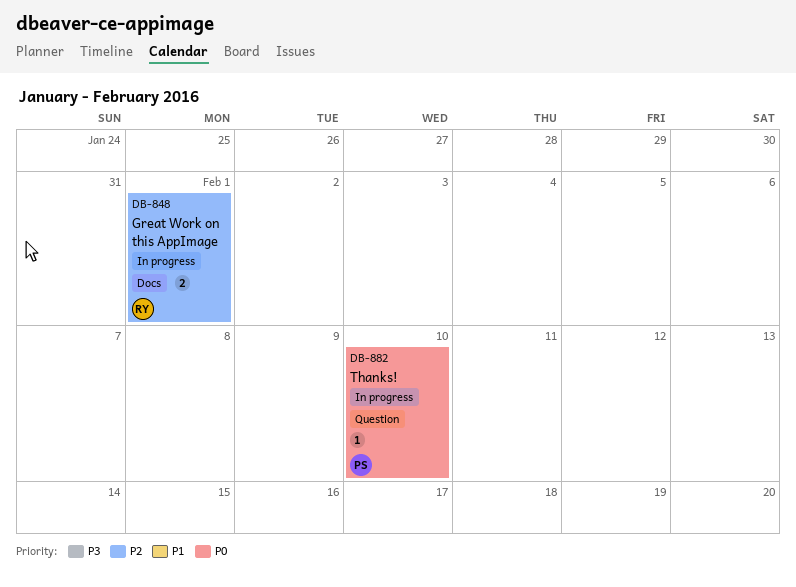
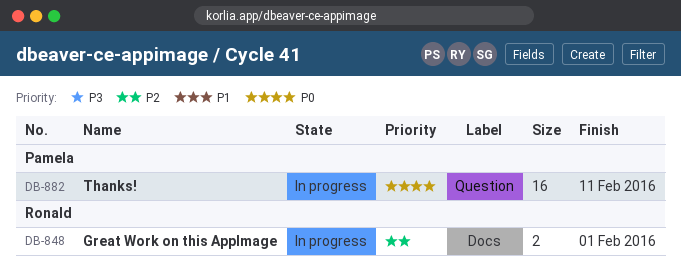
DB-882, estimate: 1 -> 16
DB-882, due: Feb 10 -> Feb 11

